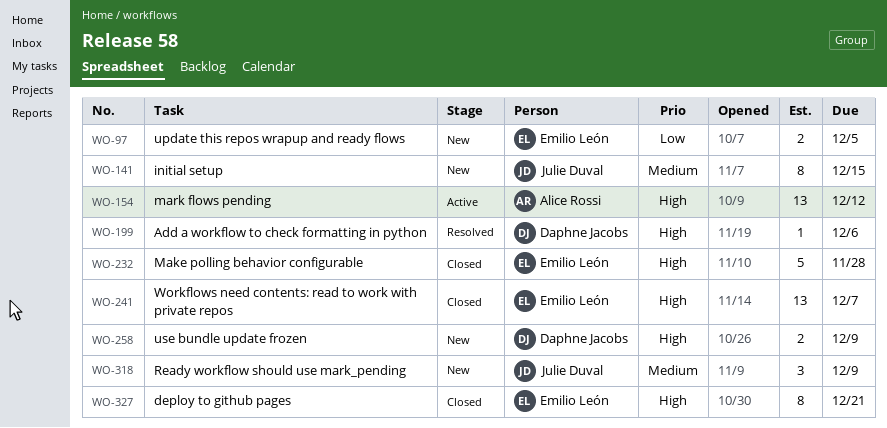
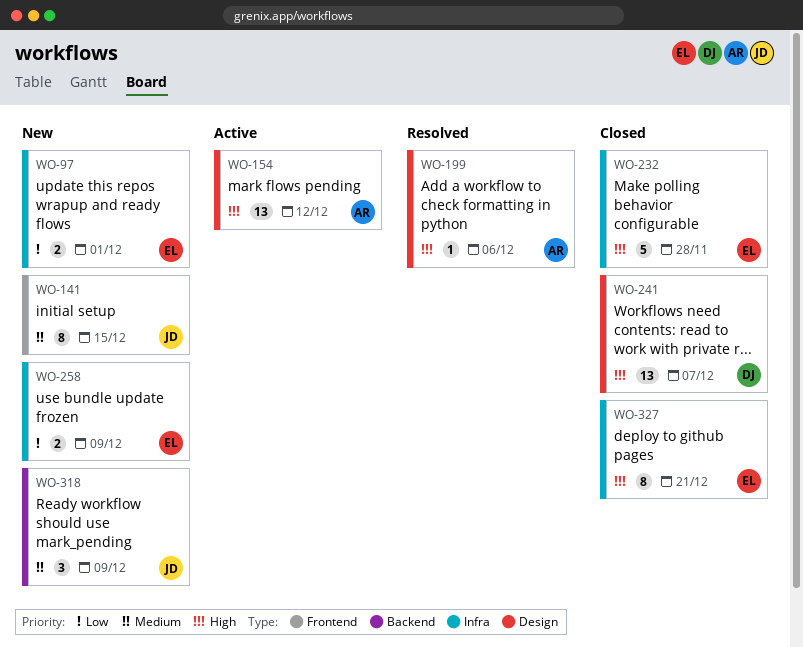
WO-97, due: Dec 5 -> Dec 1
WO-199, owner: Daphne Jacobs -> Alice Rossi
WO-241, owner: Emilio León -> Daphne Jacobs
WO-258, owner: Daphne Jacobs -> Emilio León
WO-258, priority: High -> Low

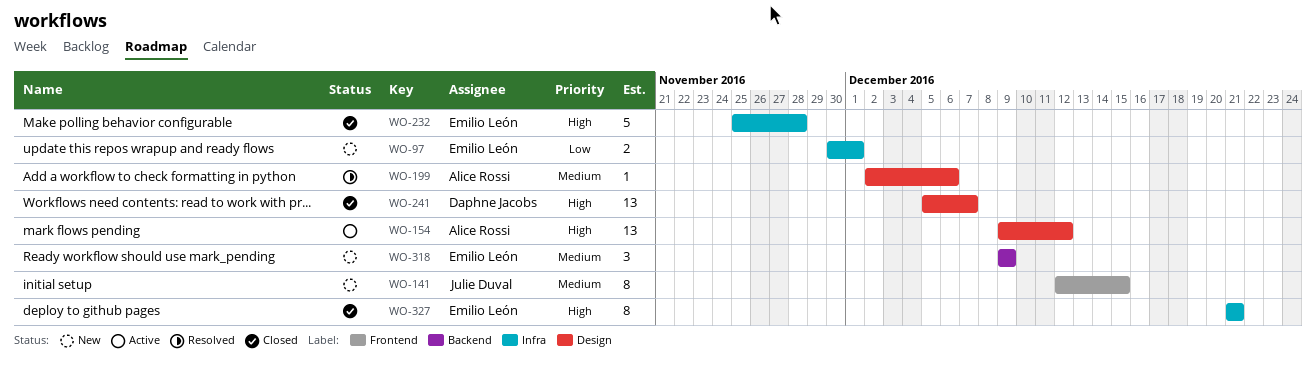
WO-199, priority: High -> Medium
WO-258: present -> none
WO-318, owner: Julie Duval -> Emilio León

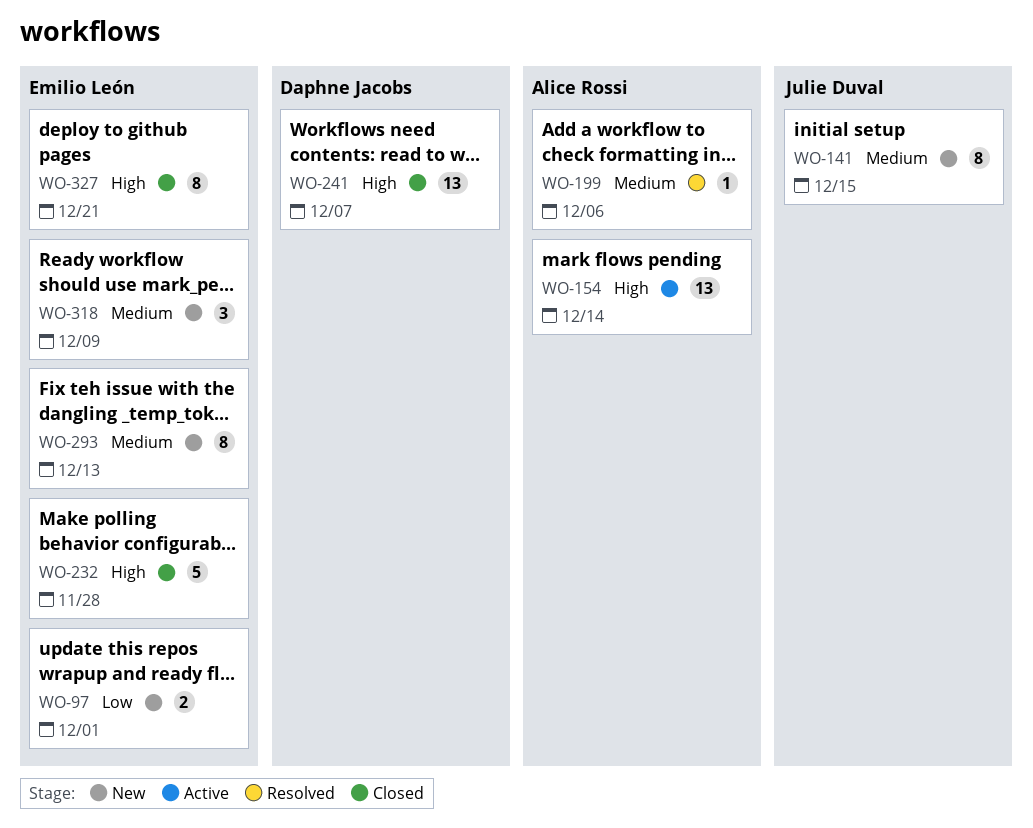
WO-154, due: Dec 12 -> Dec 14
WO-293: none -> present

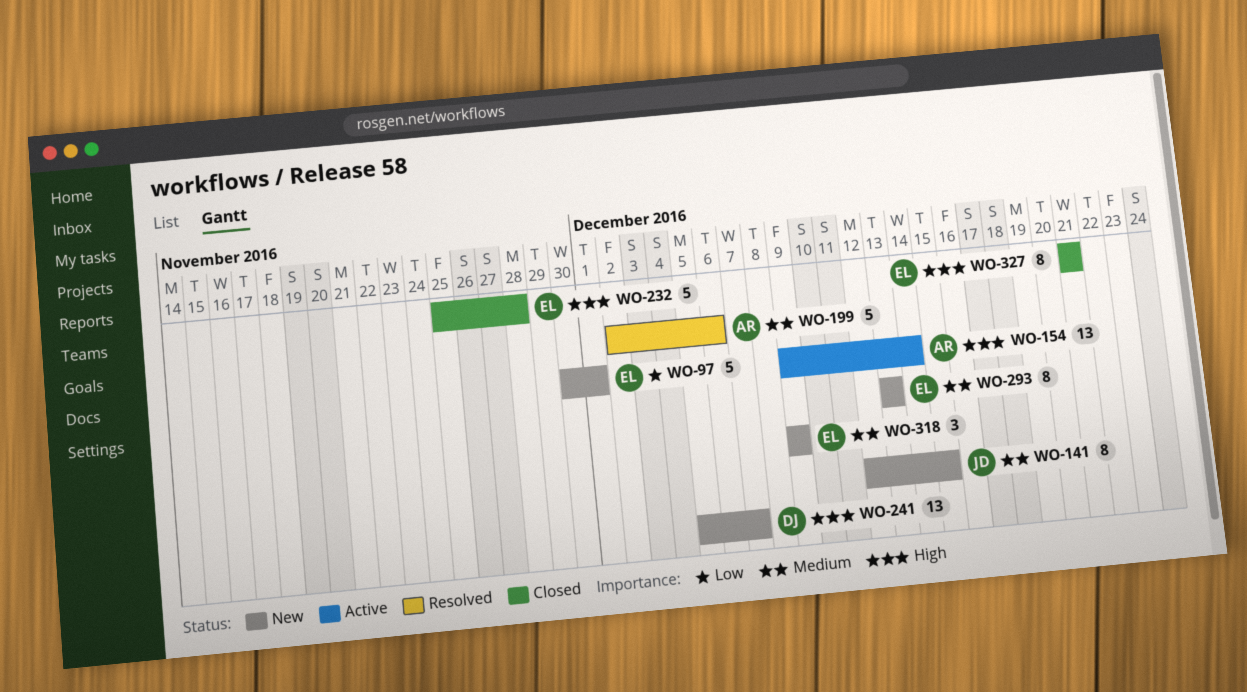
WO-97, estimate: 2 -> 5
WO-199, estimate: 1 -> 5
WO-241, status: Closed -> New

